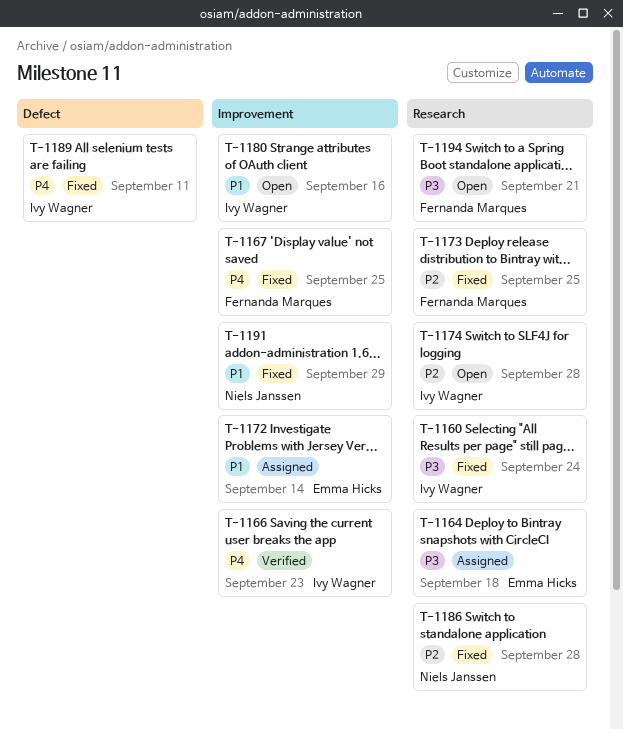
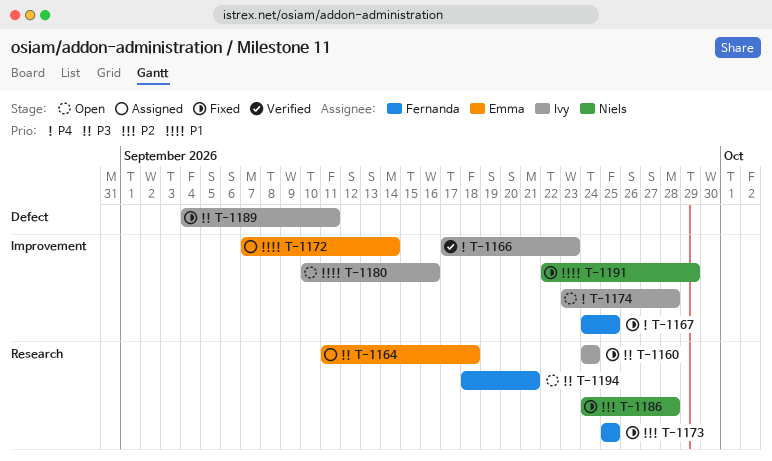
T-1174, priority: P2 -> P4
T-1174, label: Research -> Improvement
T-1189, priority: P4 -> P3

